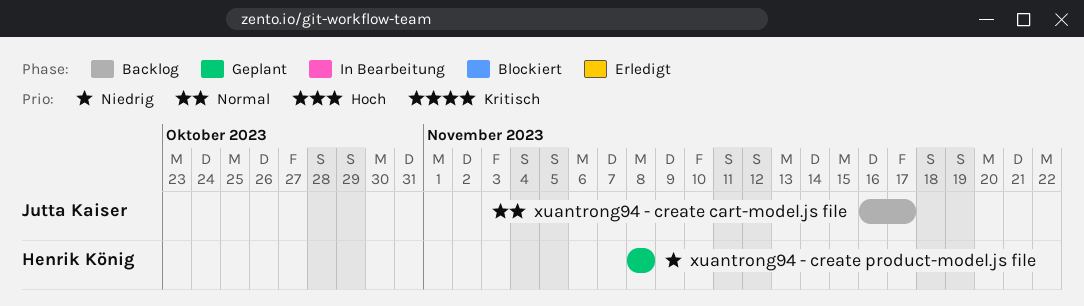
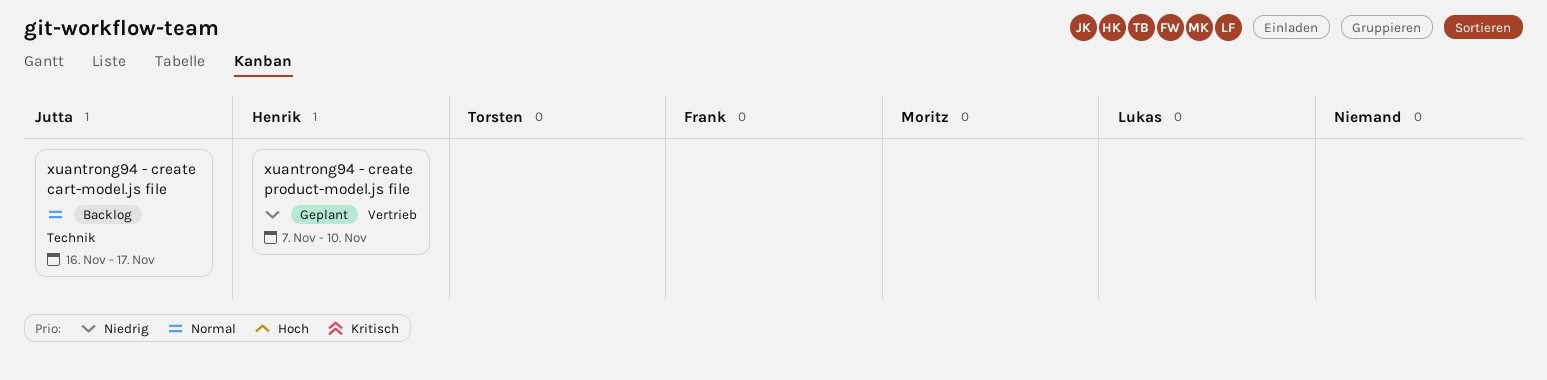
xuantrong94 - create product-model.js file, start: Nov 8 -> Nov 7
xuantrong94 - create product-model.js file, due: Nov 8 -> Nov 10

